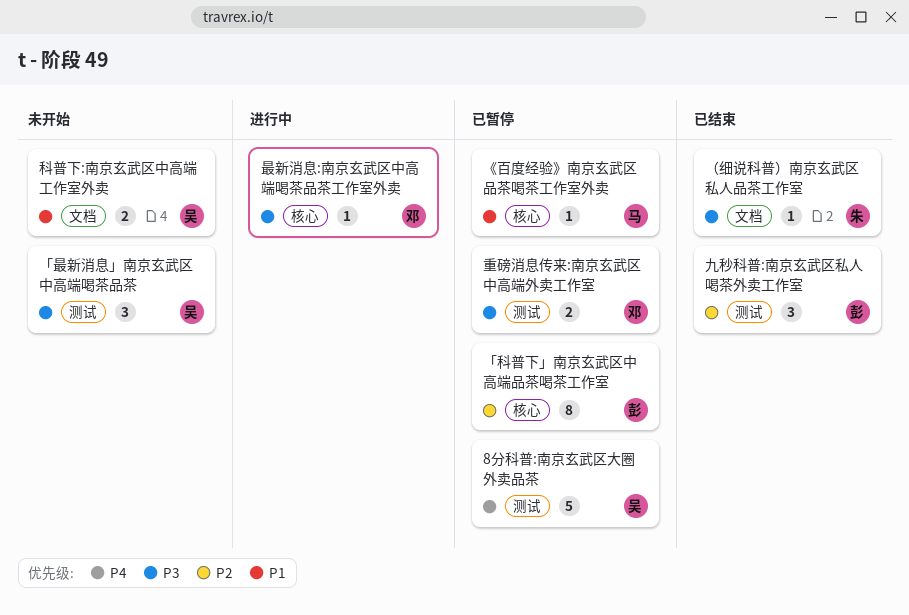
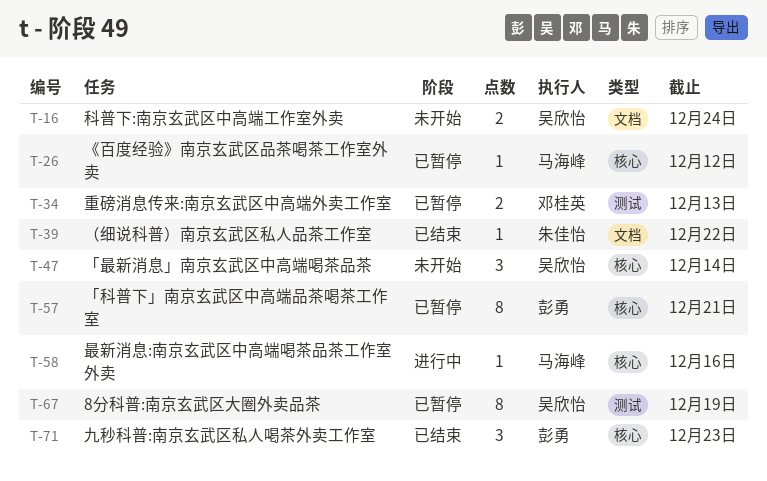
8分科普:南京玄武区大圈外卖品茶, estimate: 5 -> 8
「最新消息」南京玄武区中高端喝茶品茶, label: 测试 -> 核心
九秒科普:南京玄武区私人喝茶外卖工作室, label: 测试 -> 核心
最新消息:南京玄武区中高端喝茶品茶工作室外卖, owner: 邓桂英 -> 马海峰

